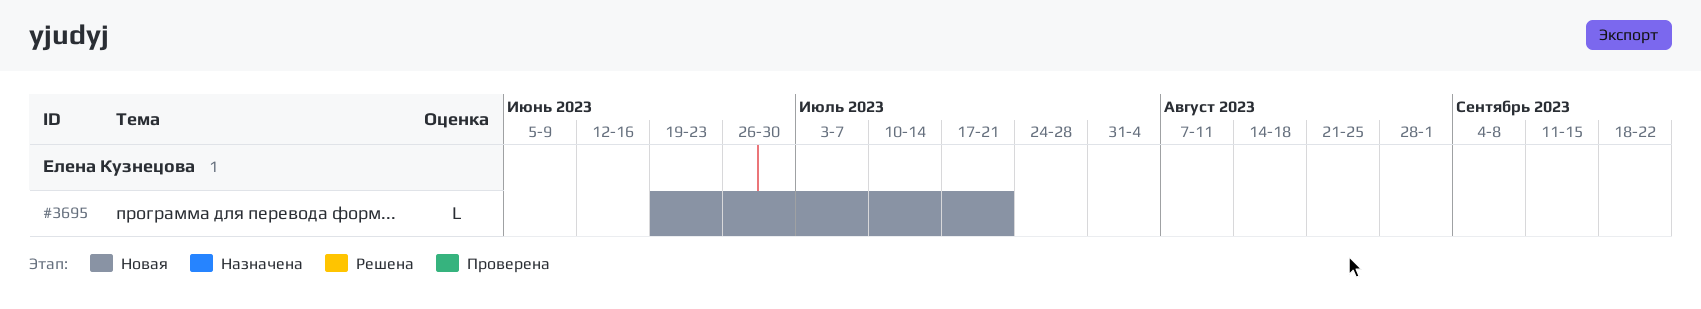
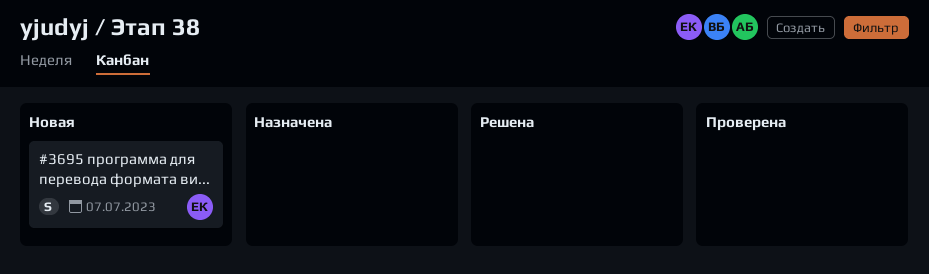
#3695, estimate: L -> S
#3695, due: Jul 21 -> Jul 7

